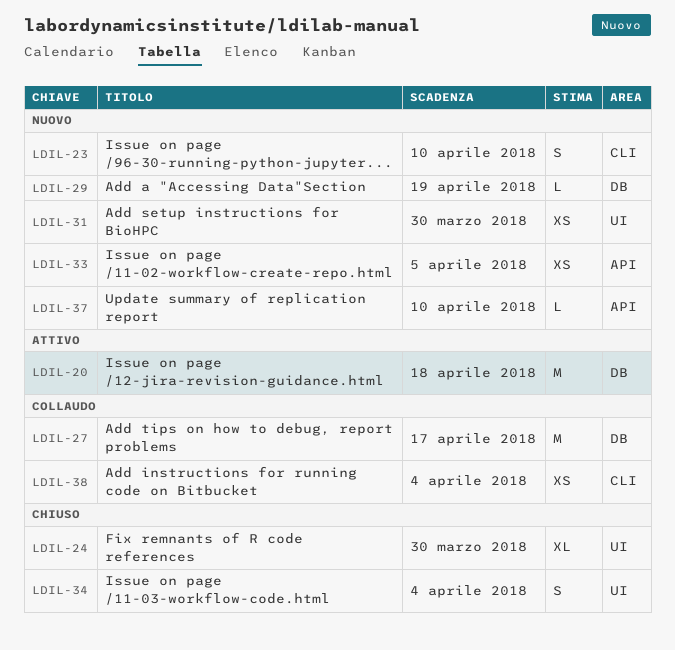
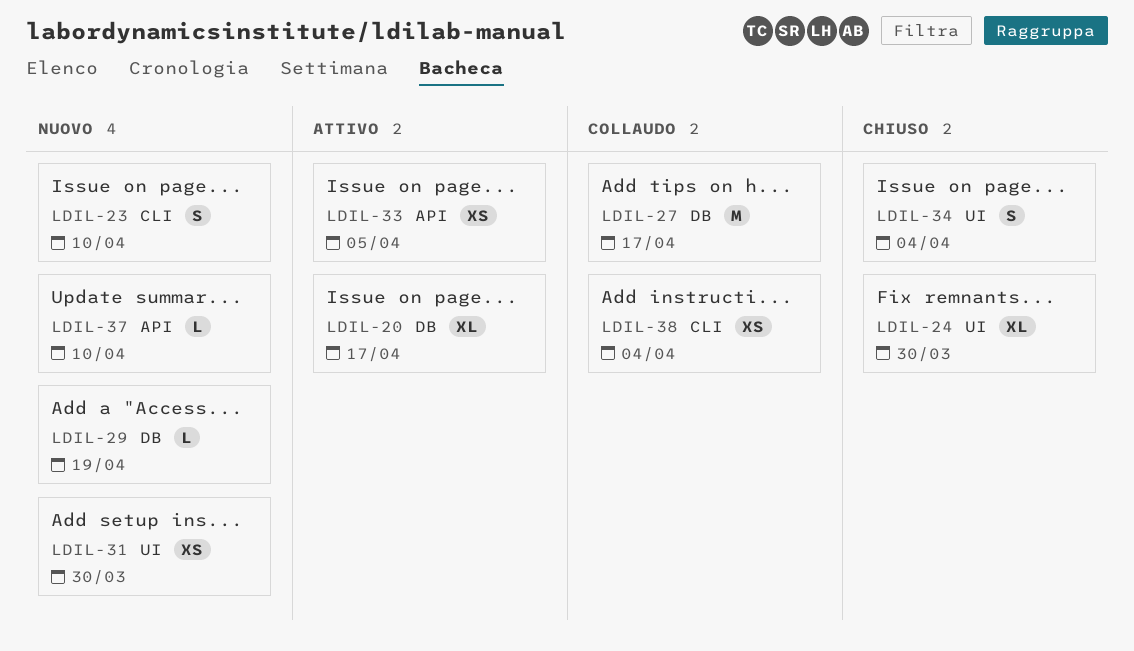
LDIL-20, estimate: M -> XL
LDIL-20, due: Apr 18 -> Apr 17
LDIL-33, status: Nuovo -> Attivo

